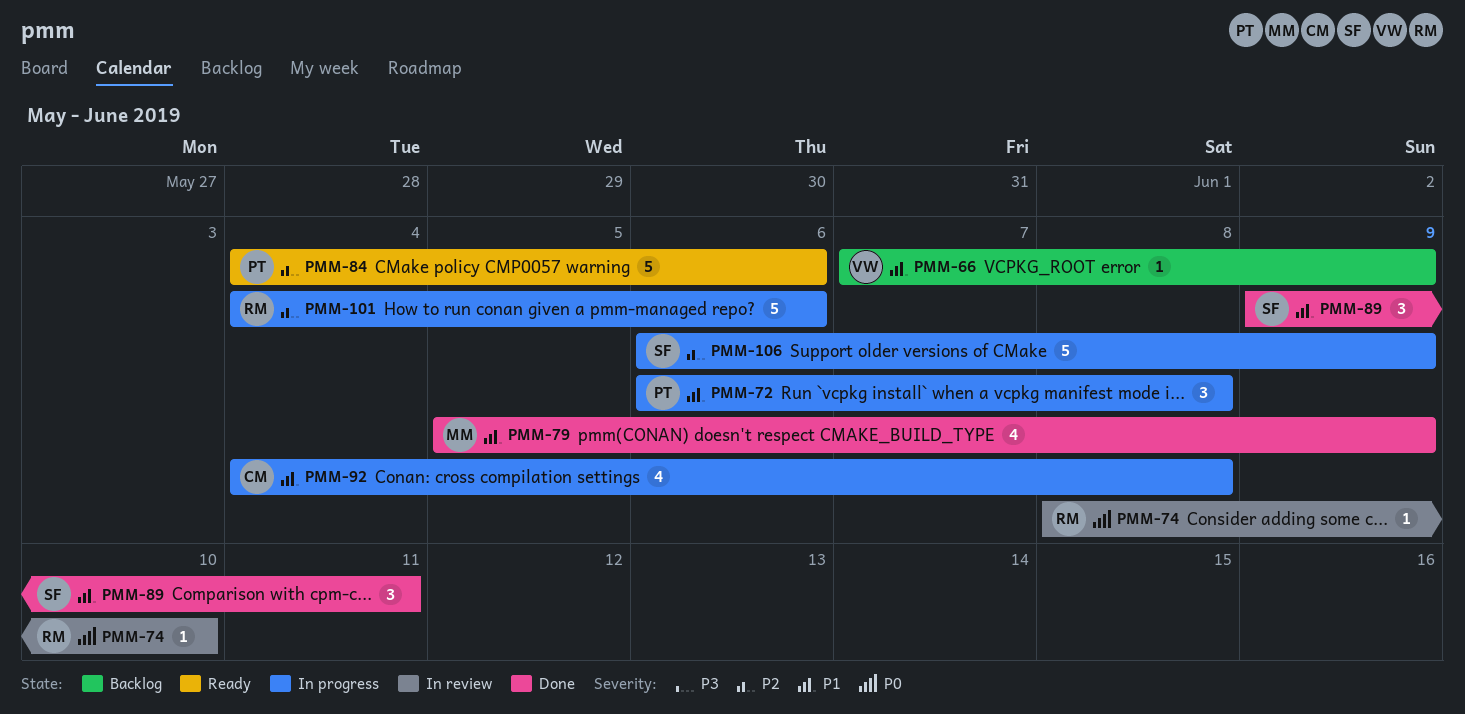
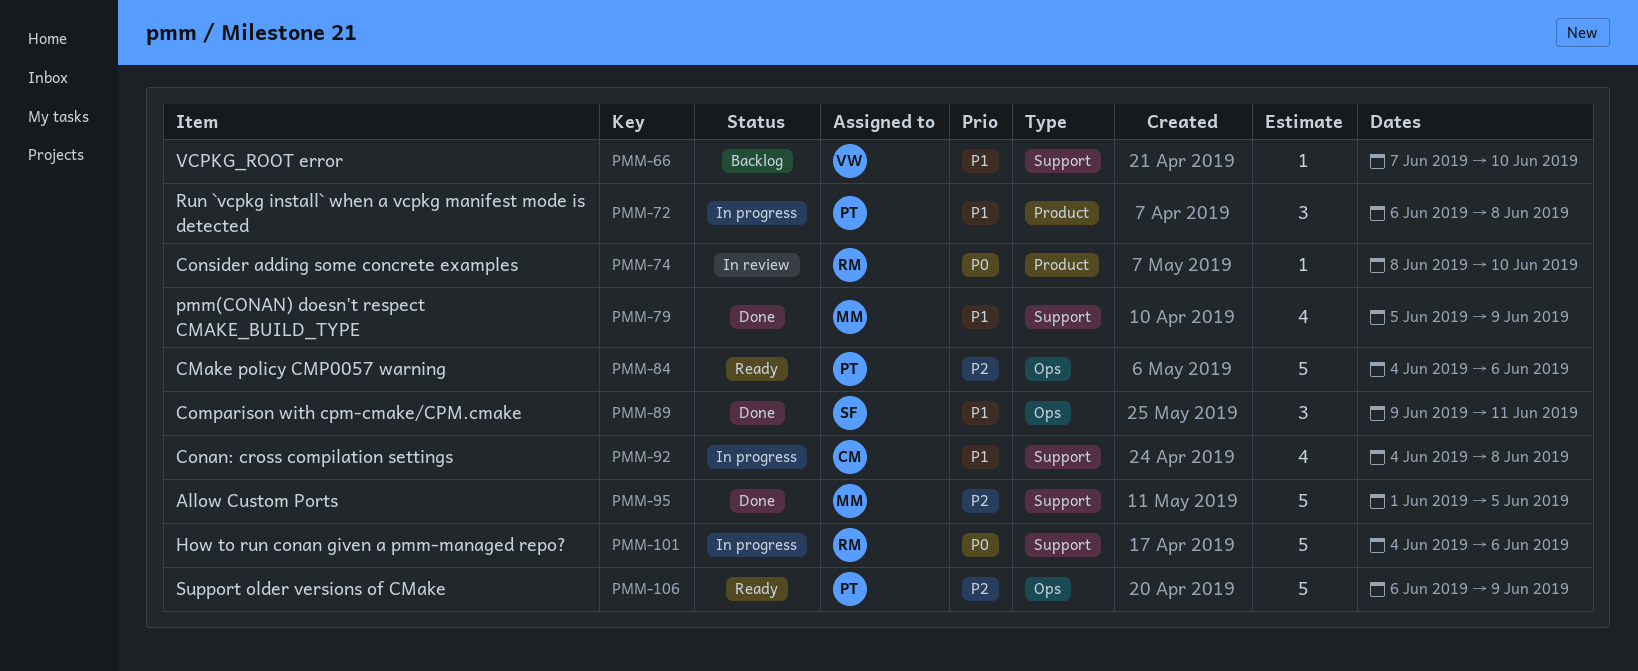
PMM-66, due: Jun 9 -> Jun 10
PMM-95: none -> present
PMM-101, priority: P2 -> P0
PMM-106, status: In progress -> Ready
PMM-106, owner: SF -> PT

